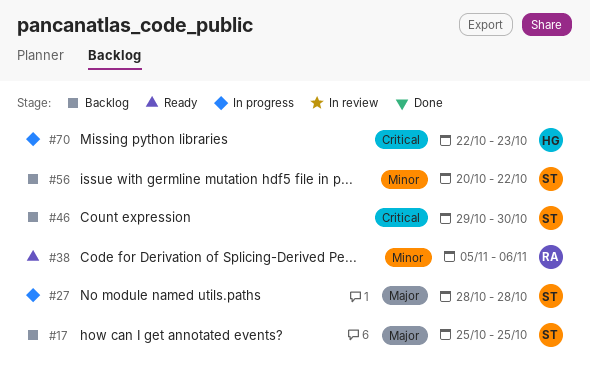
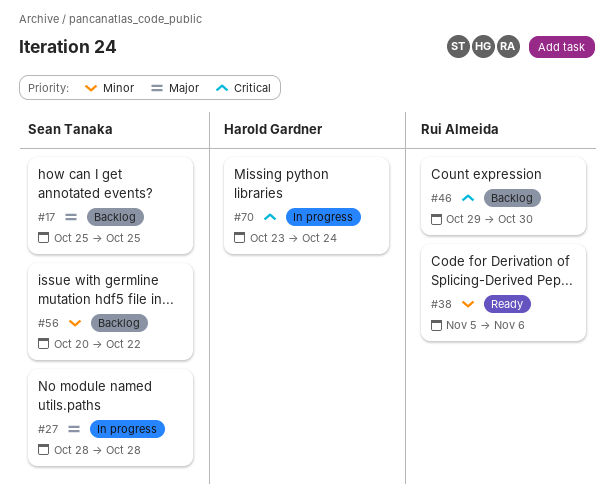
#46, owner: Sean Tanaka -> Rui Almeida
#70, start: Oct 22 -> Oct 23
#70, due: Oct 23 -> Oct 24

